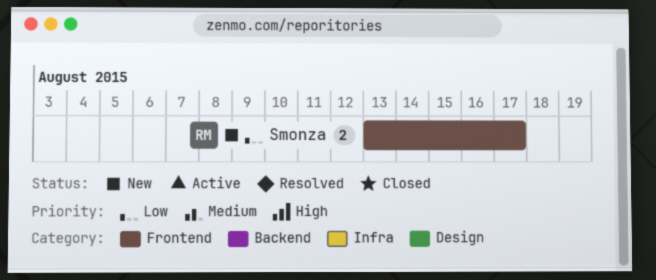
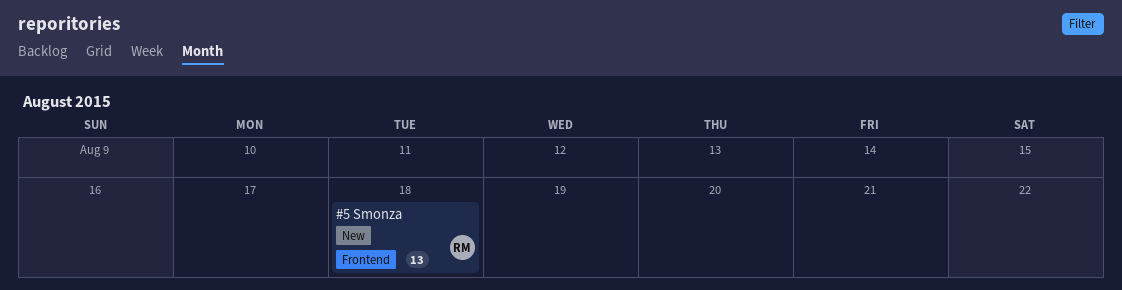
Smonza, estimate: 2 -> 13
Smonza, due: Aug 17 -> Aug 18

